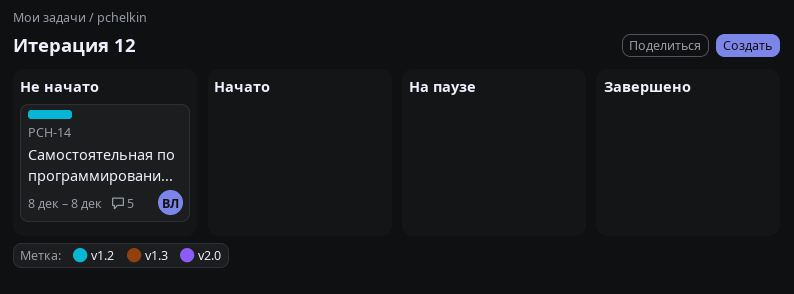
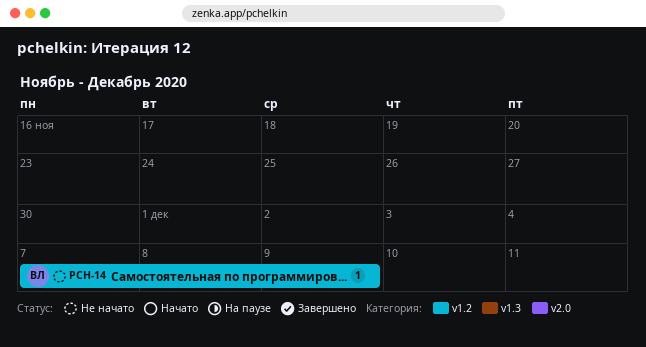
PCH-14, start: Dec 8 -> Dec 7
PCH-14, due: Dec 8 -> Dec 9

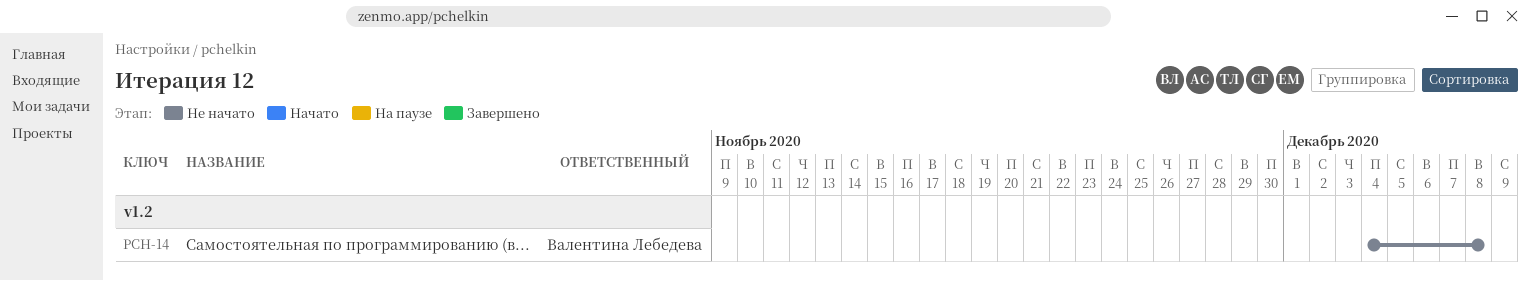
PCH-14, start: Dec 7 -> Dec 4
PCH-14, due: Dec 9 -> Dec 8

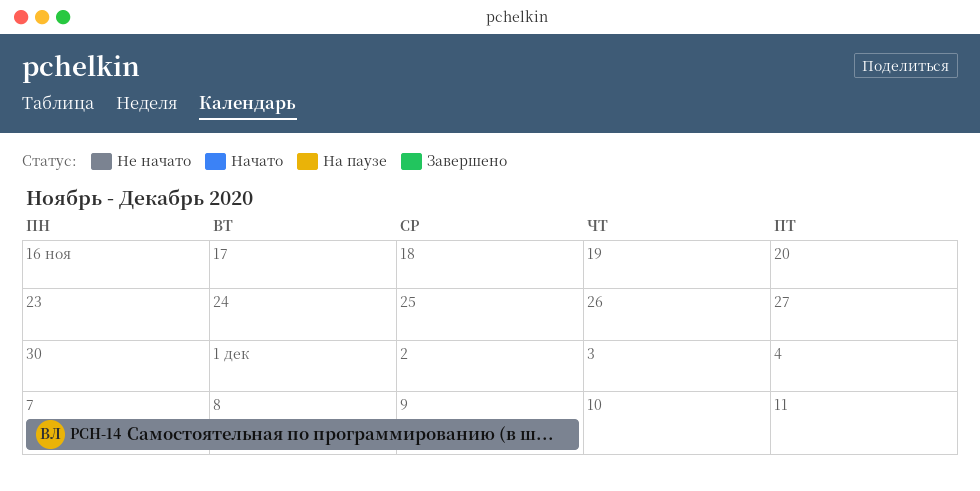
PCH-14, start: Dec 4 -> Dec 7
PCH-14, due: Dec 8 -> Dec 9

